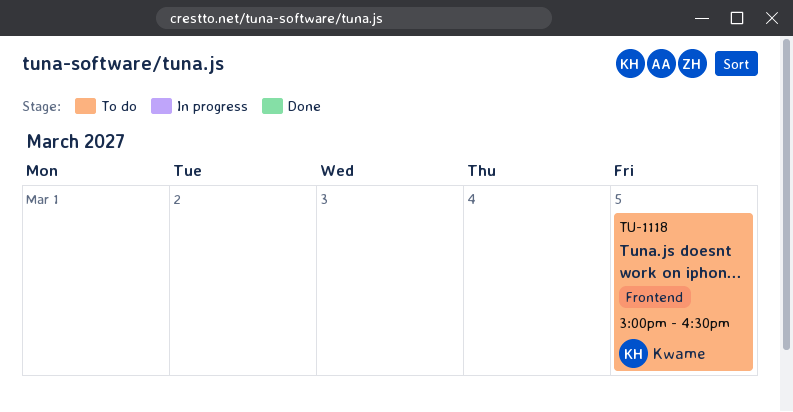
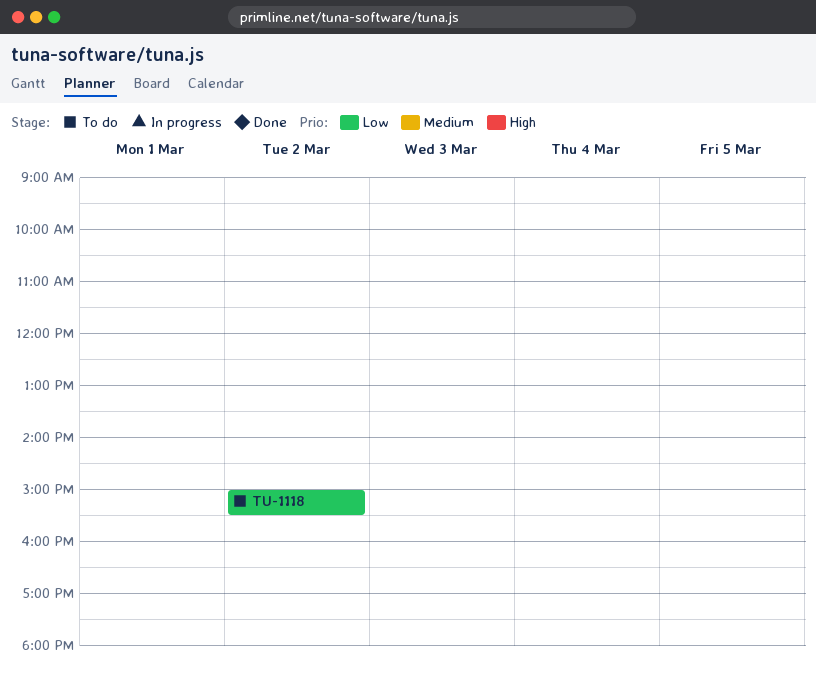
TU-1118, day: Mar 5 -> Mar 2
TU-1118, ends: 16:30 -> 15:30

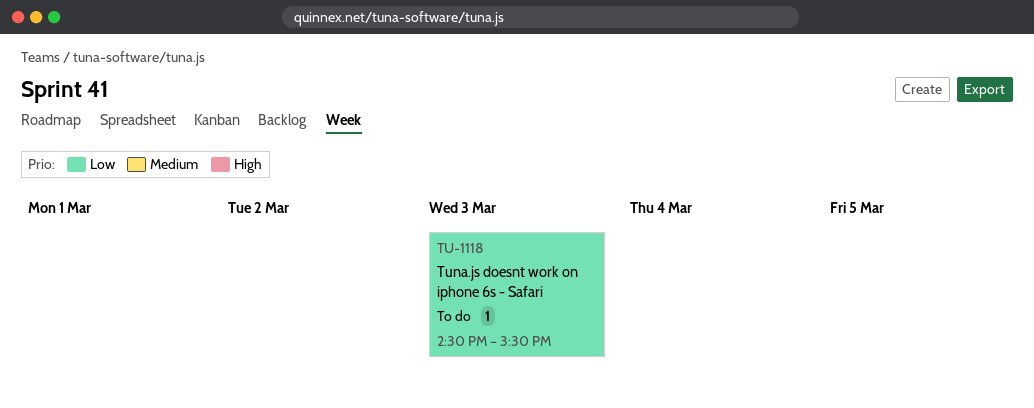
TU-1118, day: Mar 2 -> Mar 3
TU-1118, begins: 15:00 -> 14:30

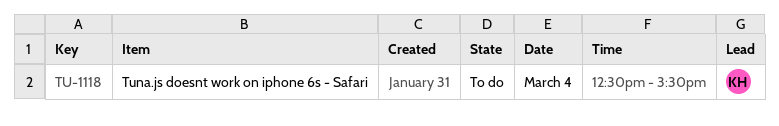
TU-1118, day: Mar 3 -> Mar 4
TU-1118, begins: 14:30 -> 12:30

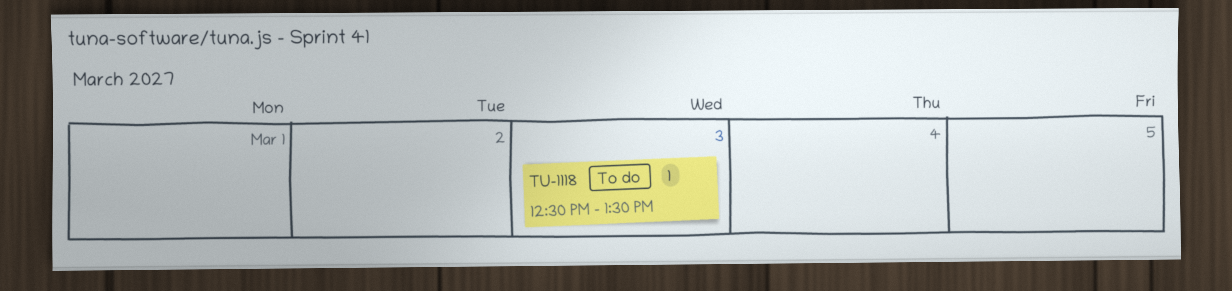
TU-1118, day: Mar 4 -> Mar 3
TU-1118, ends: 15:30 -> 13:30

